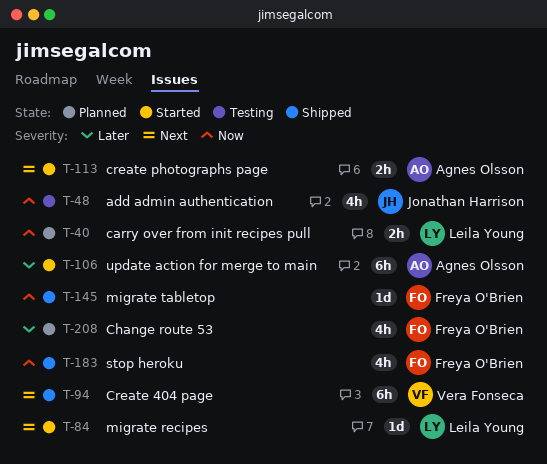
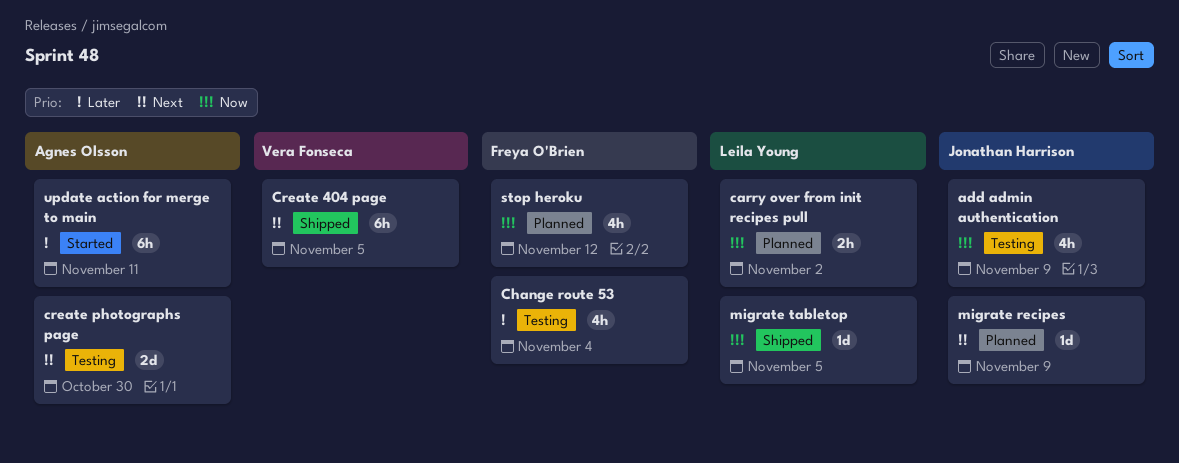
Change route 53, status: Planned -> Testing
create photographs page, status: Started -> Testing
create photographs page, estimate: 2h -> 2d
migrate recipes, status: Started -> Planned
migrate recipes, owner: Leila Young -> Jonathan Harrison
migrate tabletop, owner: Freya O'Brien -> Leila Young
stop heroku, status: Shipped -> Planned

